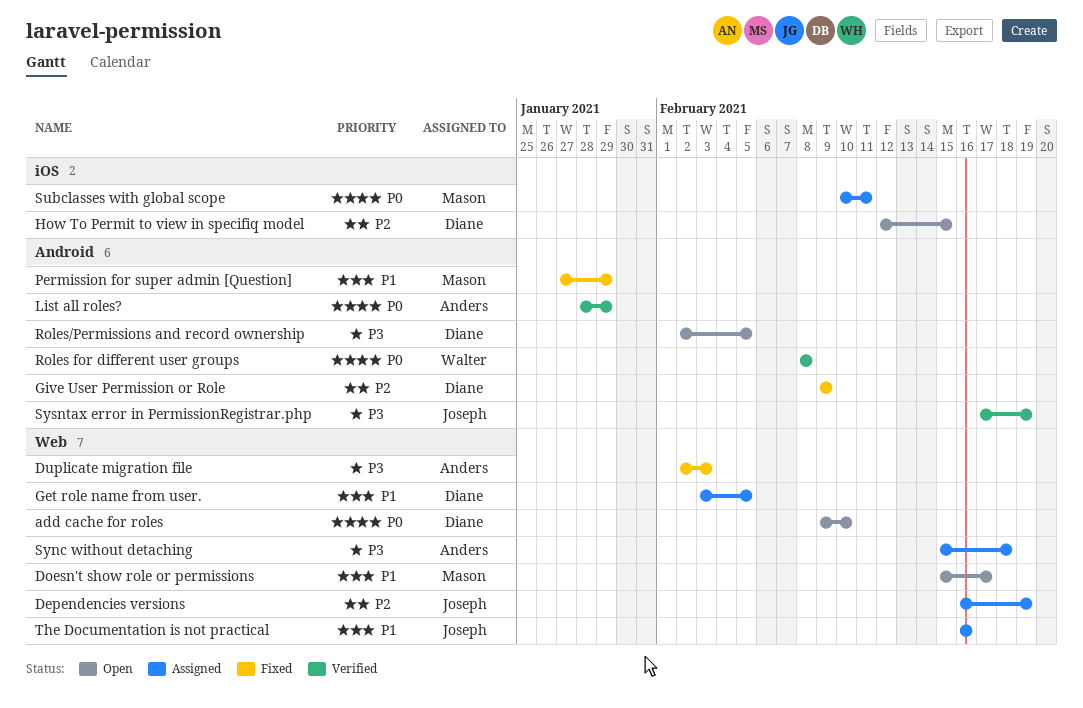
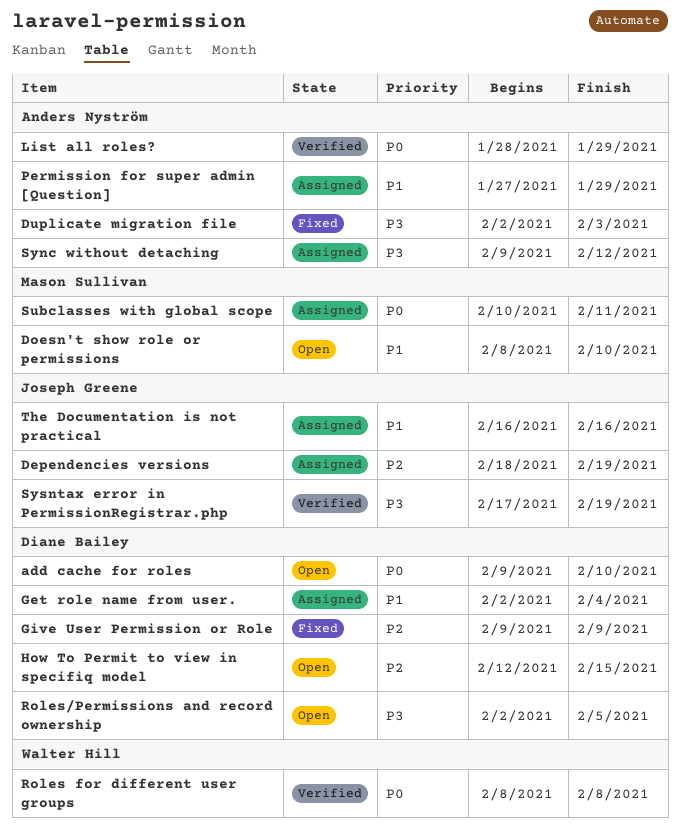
Dependencies versions, start: Feb 16 -> Feb 18
Doesn't show role or permissions, start: Feb 15 -> Feb 8
Doesn't show role or permissions, due: Feb 17 -> Feb 10
Get role name from user., start: Feb 3 -> Feb 2
Get role name from user., due: Feb 5 -> Feb 4
Permission for super admin [Question], status: Fixed -> Assigned
Permission for super admin [Question], owner: Mason Sullivan -> Anders Nyström
Sync without detaching, start: Feb 15 -> Feb 9
Sync without detaching, due: Feb 18 -> Feb 12

